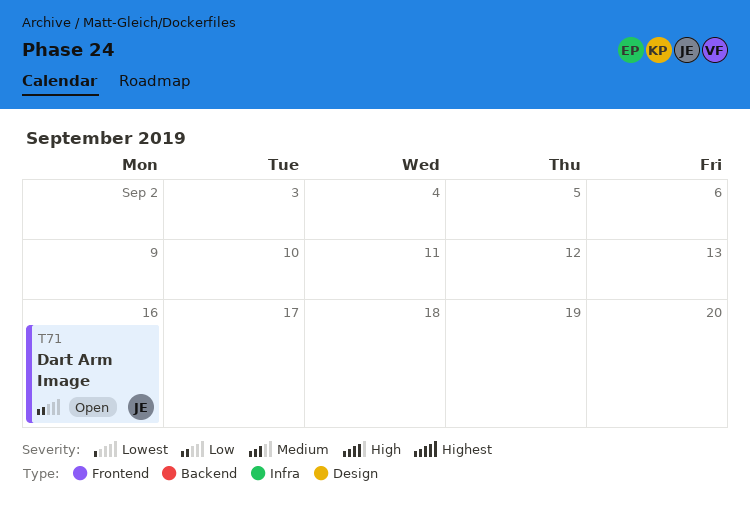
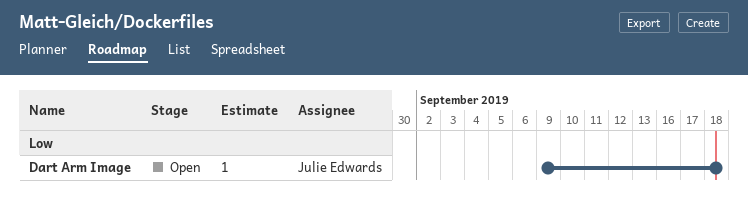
Dart Arm Image, due: Sep 16 -> Sep 18

